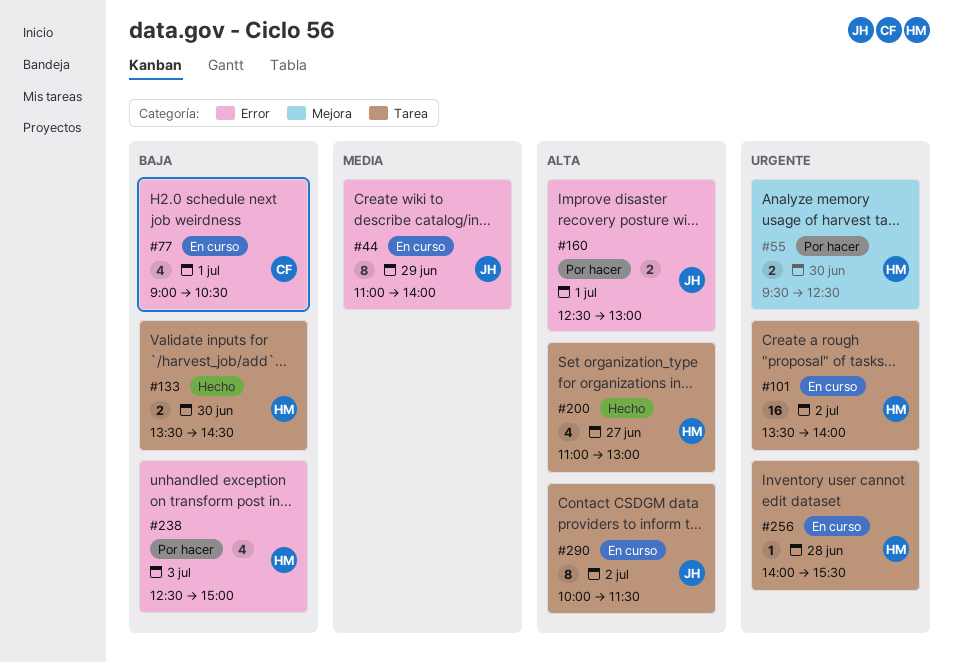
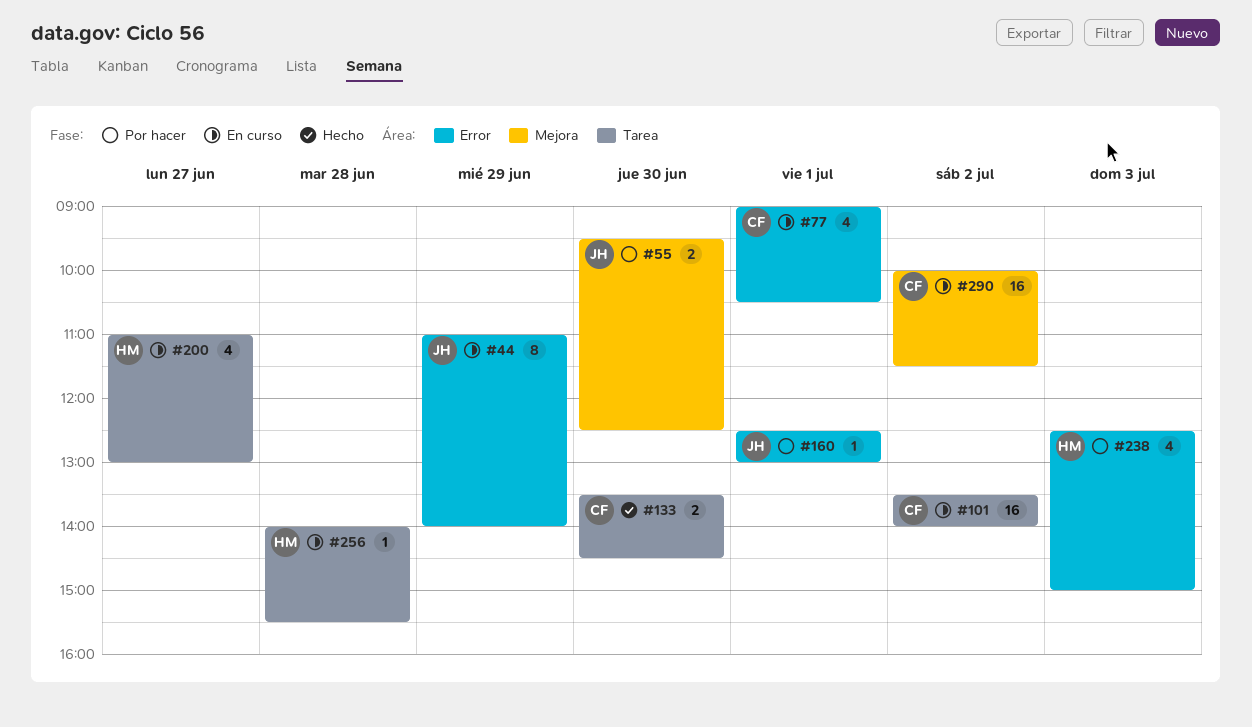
#55, owner: HM -> JH
#101, owner: HM -> CF
#133, owner: HM -> CF
#160, estimate: 2 -> 1
#200, status: Hecho -> En curso
#290, owner: JH -> CF
#290, label: Tarea -> Mejora
#290, estimate: 8 -> 16

